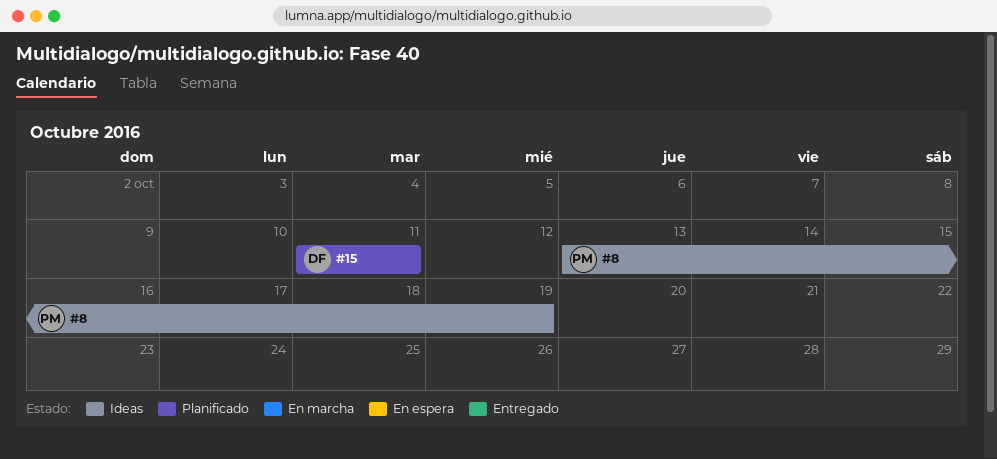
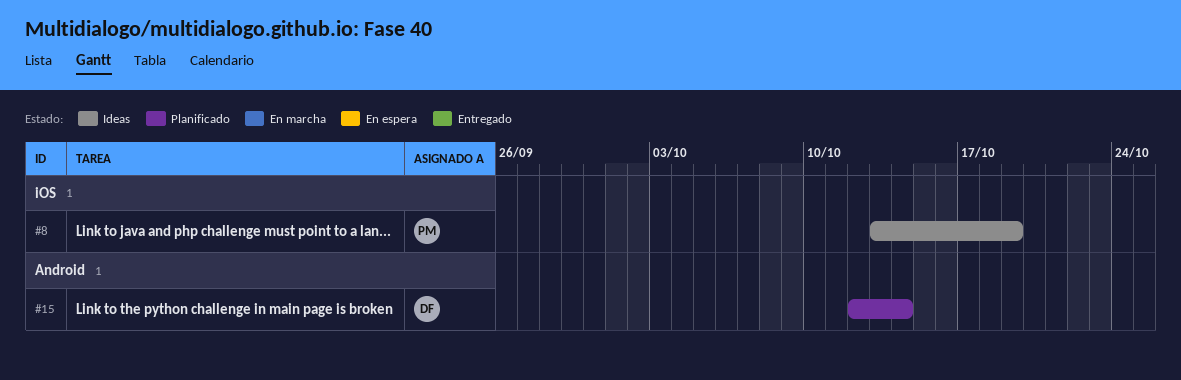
#15, start: Oct 11 -> Oct 12
#15, due: Oct 11 -> Oct 14

